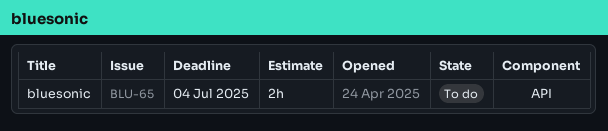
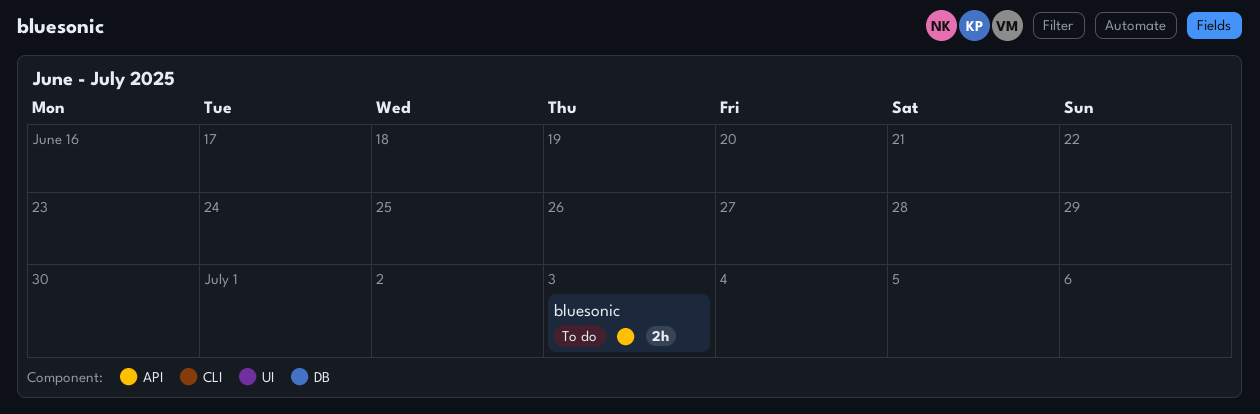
bluesonic, due: Jul 4 -> Jul 3

